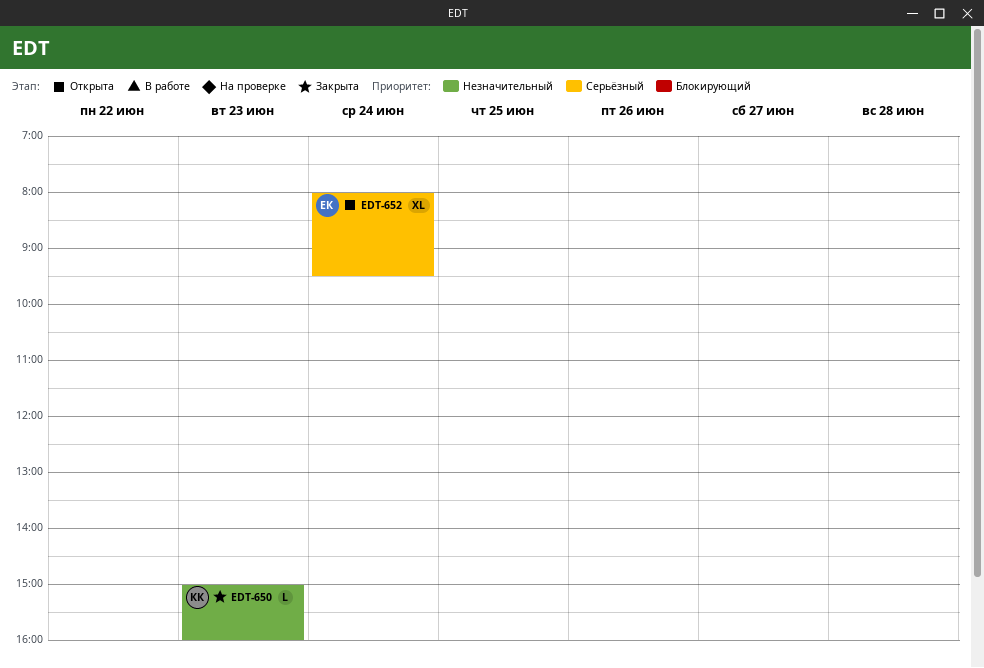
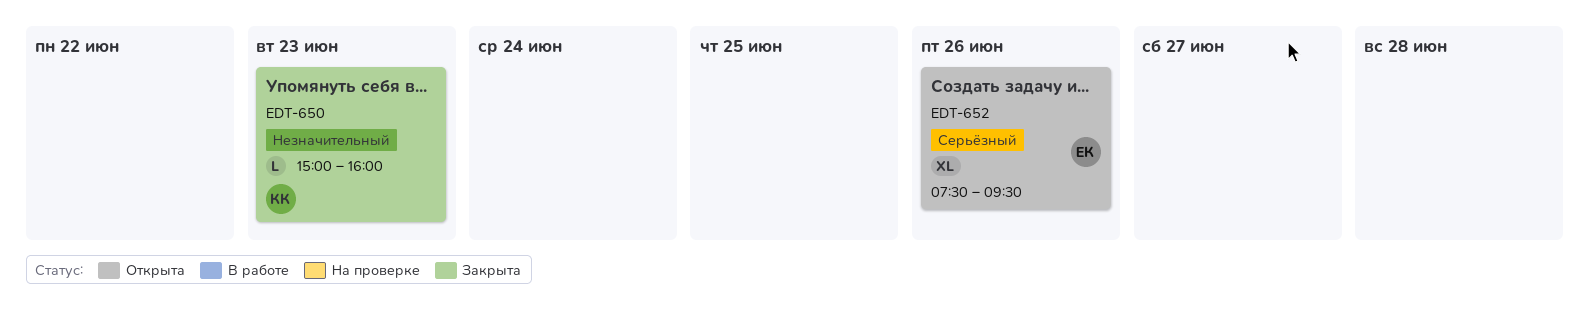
EDT-652, day: Jun 24 -> Jun 26
EDT-652, begins: 08:00 -> 07:30

